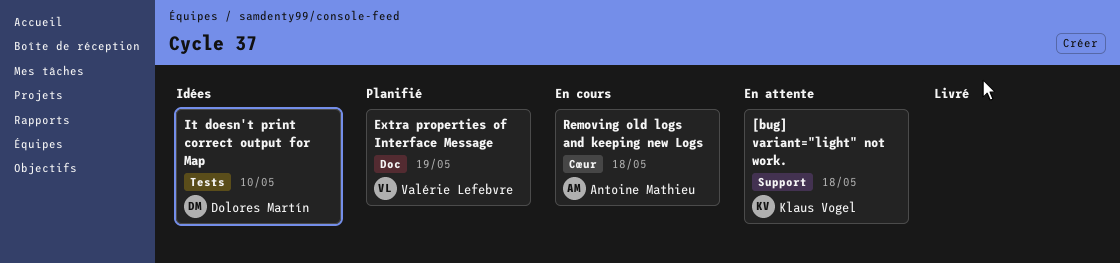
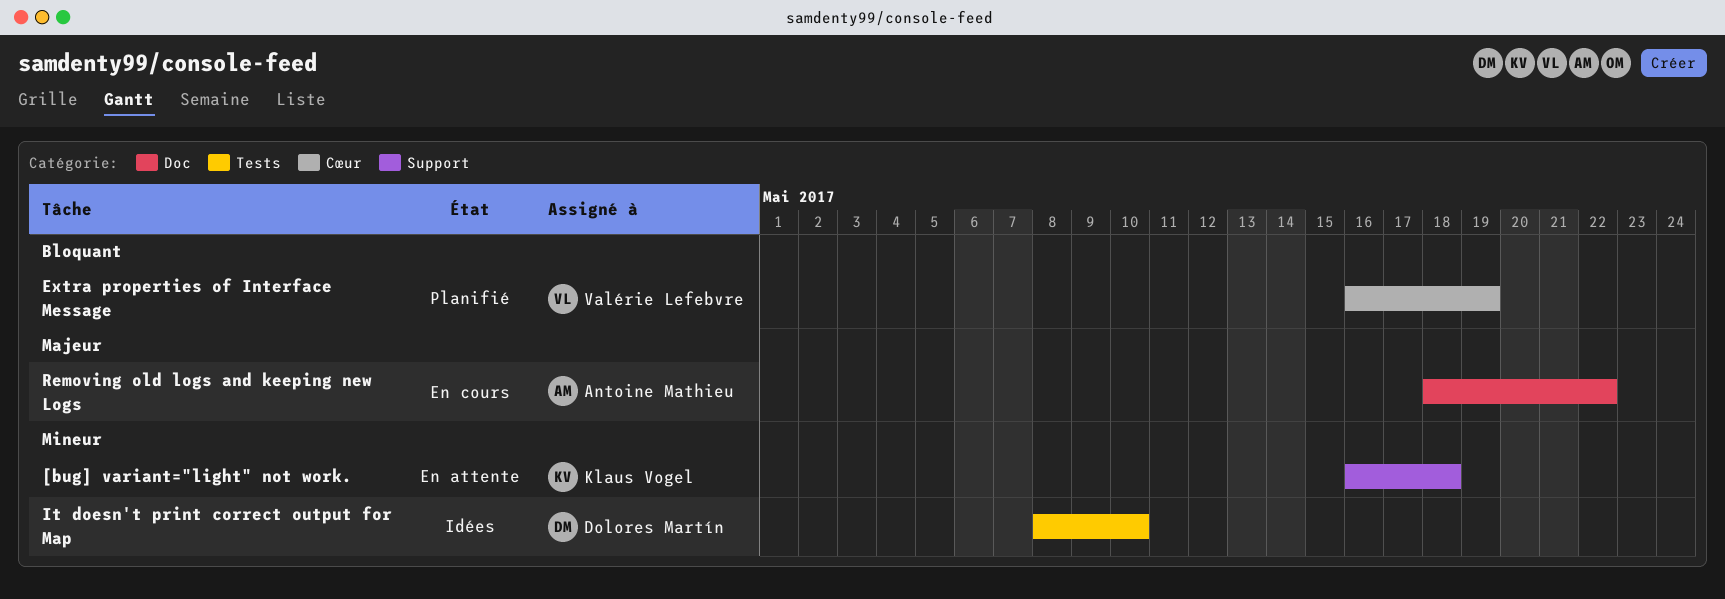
Extra properties of Interface Message, label: Doc -> Cœur
Removing old logs and keeping new Logs, label: Cœur -> Doc
Removing old logs and keeping new Logs, due: May 18 -> May 22

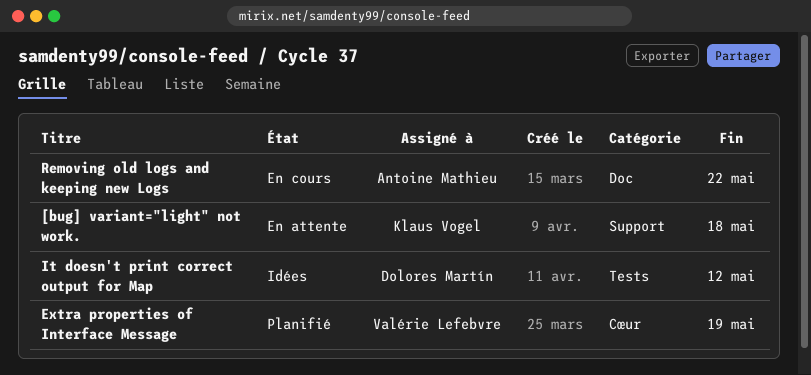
It doesn't print correct output for Map, due: May 10 -> May 12

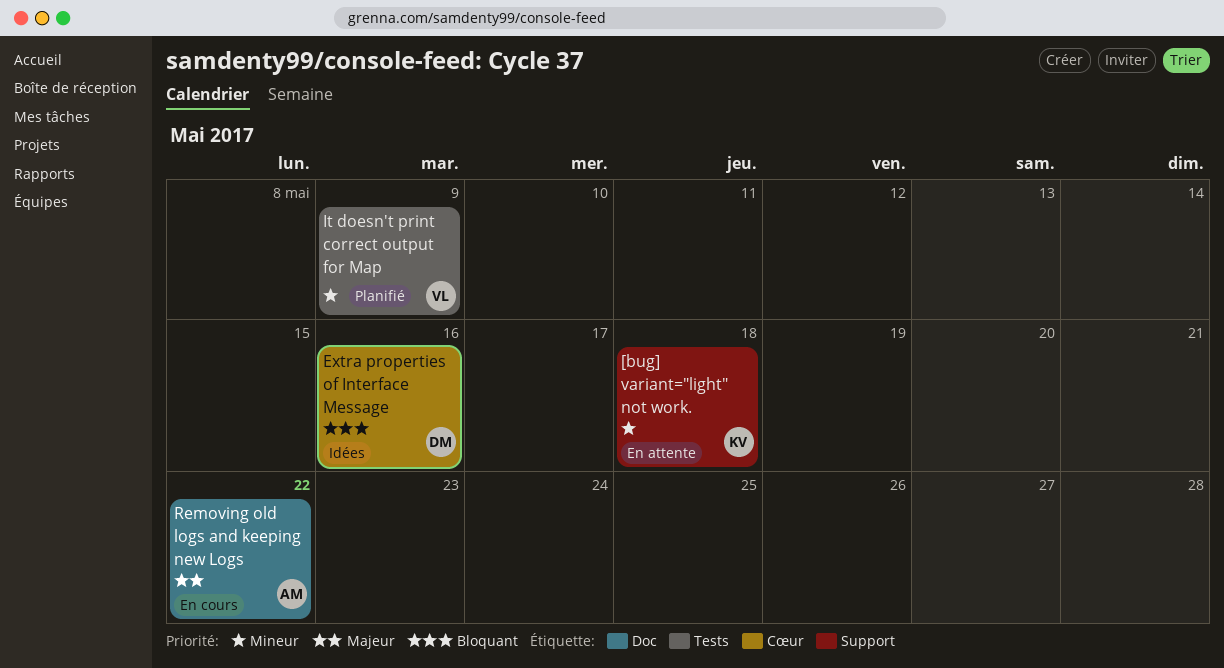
Extra properties of Interface Message, status: Planifié -> Idées
Extra properties of Interface Message, owner: Valérie Lefebvre -> Dolores Martín
Extra properties of Interface Message, due: May 19 -> May 16
It doesn't print correct output for Map, status: Idées -> Planifié
It doesn't print correct output for Map, owner: Dolores Martín -> Valérie Lefebvre
It doesn't print correct output for Map, due: May 12 -> May 9

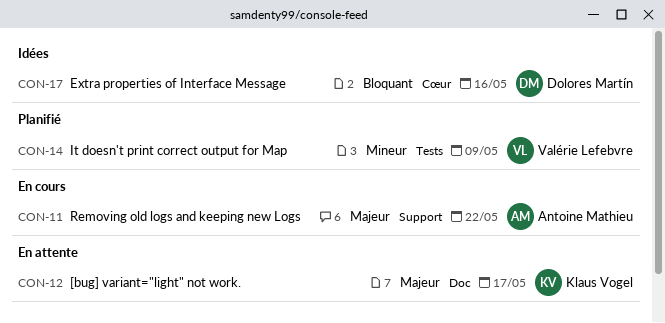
[bug] variant="light" not work., priority: Mineur -> Majeur
[bug] variant="light" not work., label: Support -> Doc
[bug] variant="light" not work., due: May 18 -> May 17
Removing old logs and keeping new Logs, label: Doc -> Support

